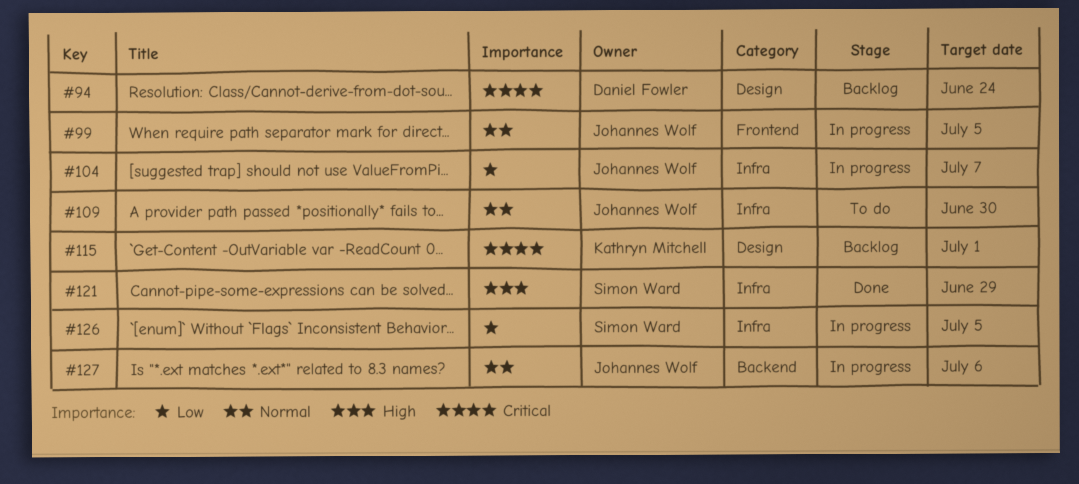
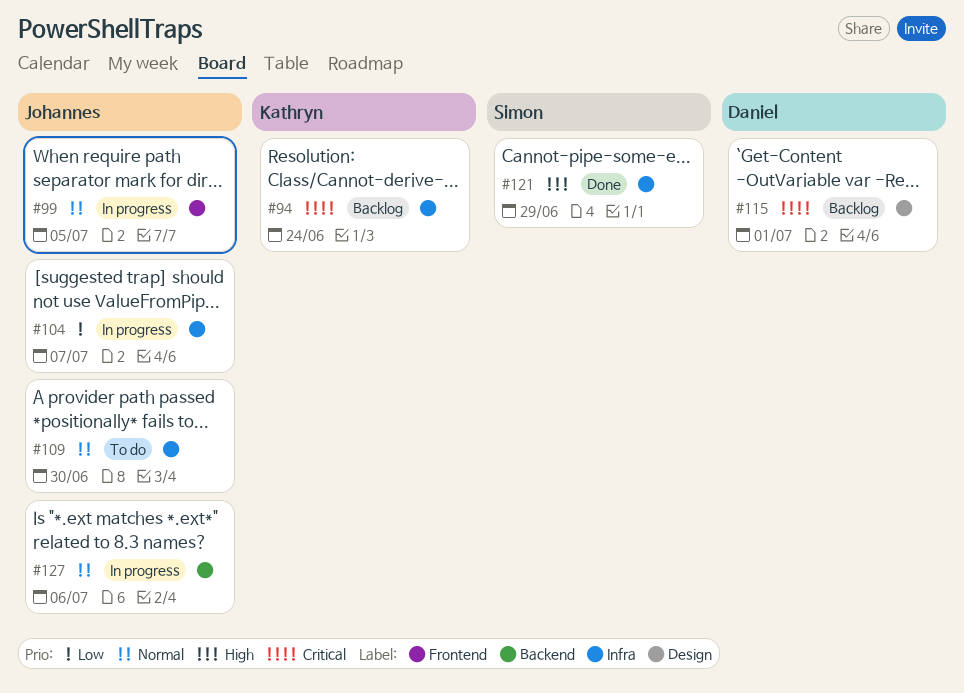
#94, owner: Daniel Fowler -> Kathryn Mitchell
#94, label: Design -> Infra
#115, owner: Kathryn Mitchell -> Daniel Fowler
#126: present -> none

